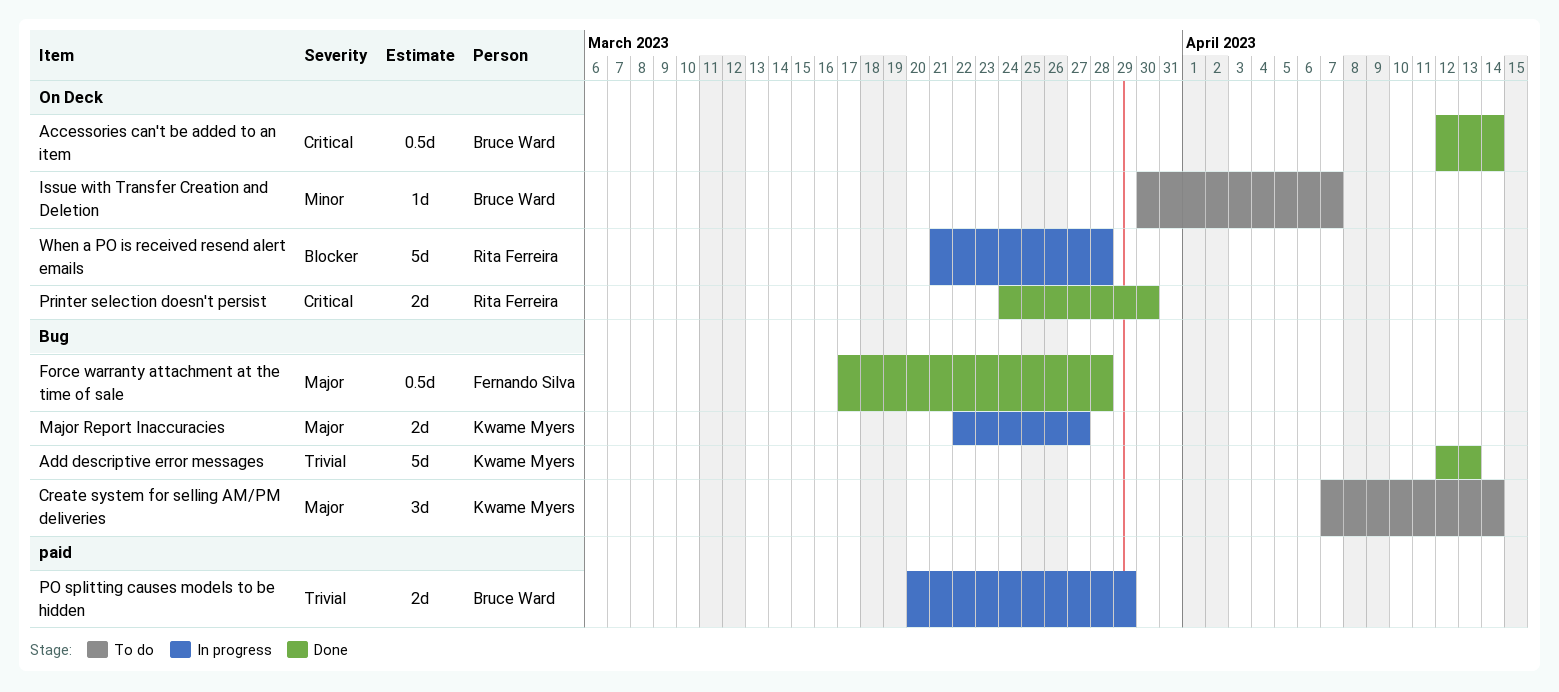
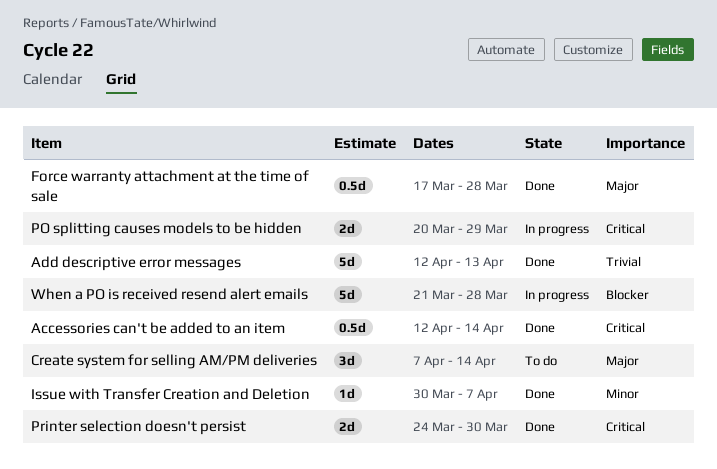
Issue with Transfer Creation and Deletion, status: To do -> Done
Major Report Inaccuracies: present -> none
PO splitting causes models to be hidden, priority: Trivial -> Critical

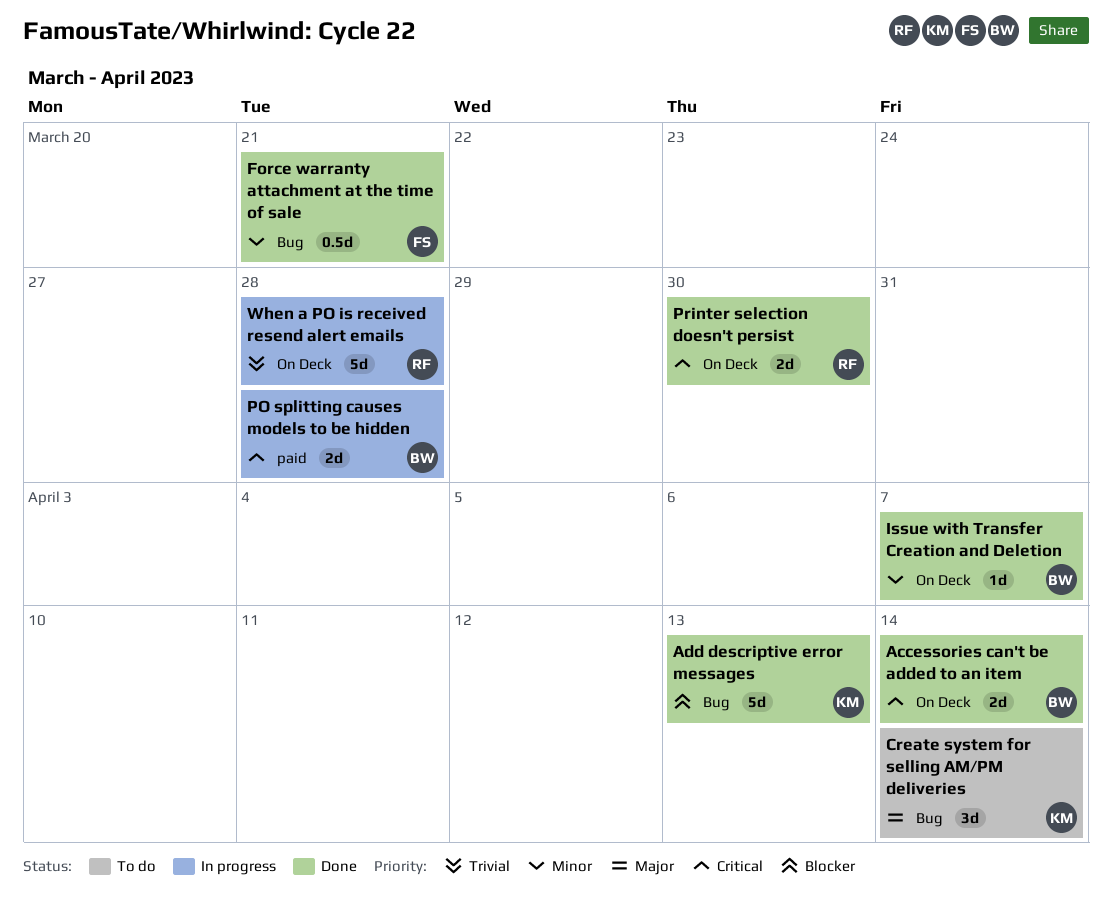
Accessories can't be added to an item, estimate: 0.5d -> 2d
Add descriptive error messages, priority: Trivial -> Blocker
Force warranty attachment at the time of sale, priority: Major -> Minor
Force warranty attachment at the time of sale, due: Mar 28 -> Mar 21
PO splitting causes models to be hidden, due: Mar 29 -> Mar 28
When a PO is received resend alert emails, priority: Blocker -> Trivial

